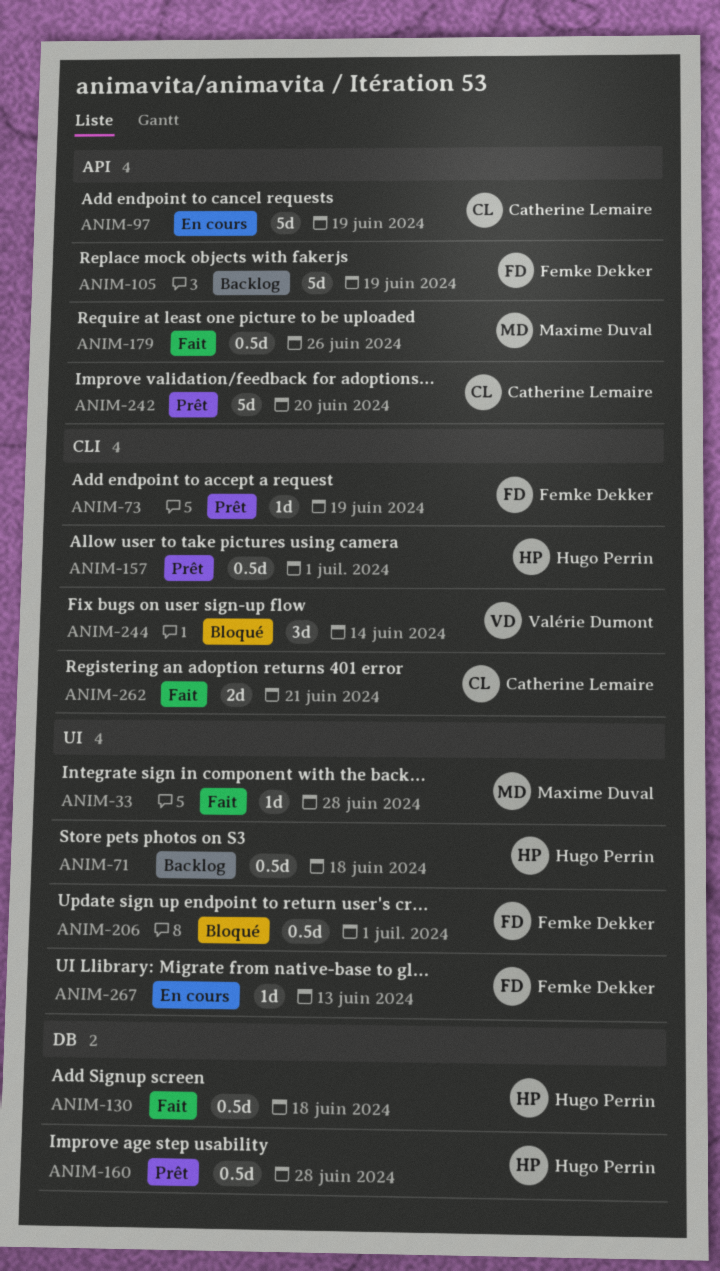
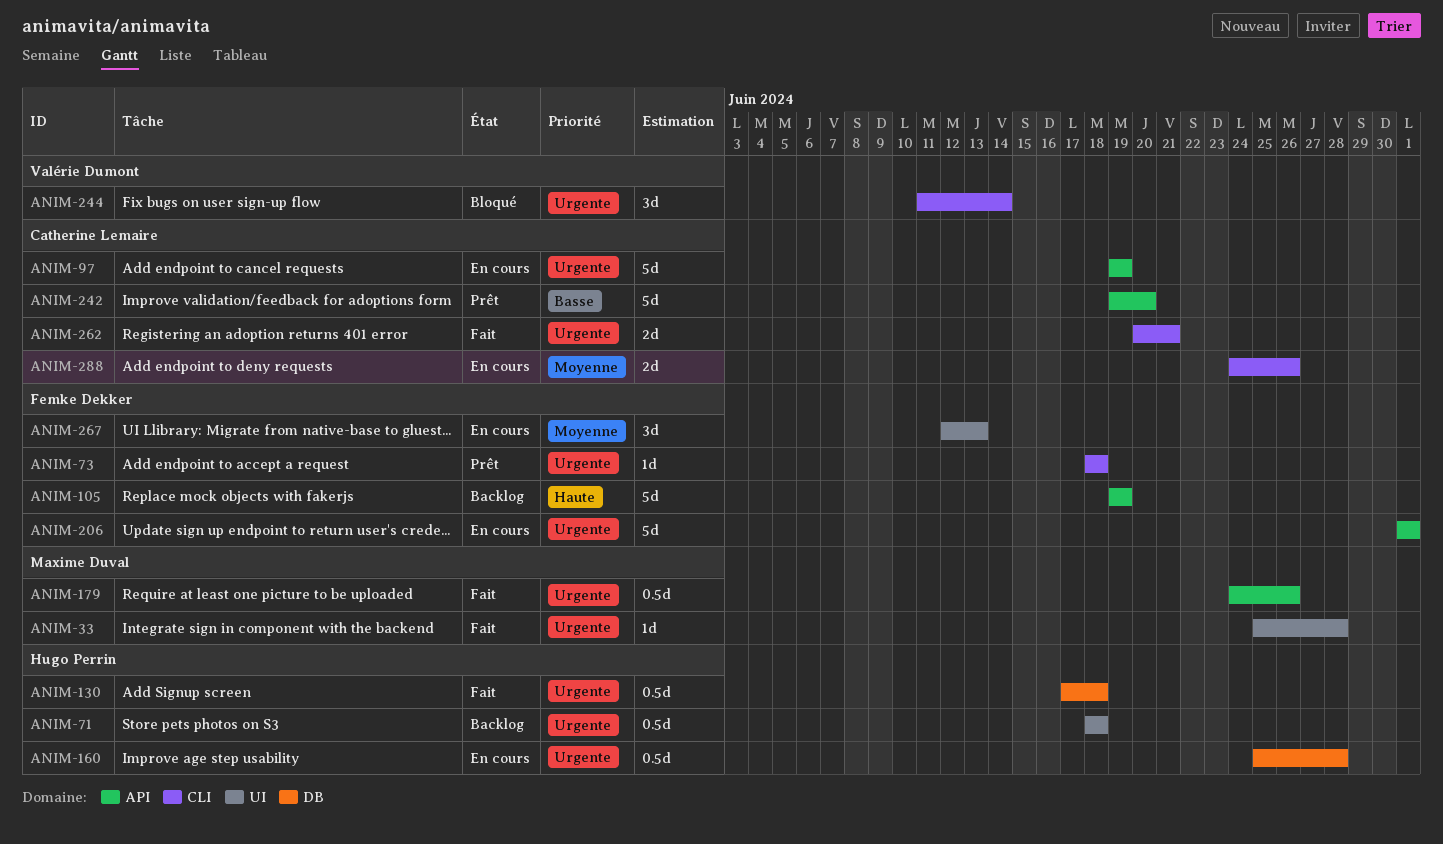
ANIM-73, due: Jun 19 -> Jun 18
ANIM-157: present -> none
ANIM-160, status: Prêt -> En cours
ANIM-206, status: Bloqué -> En cours
ANIM-206, label: UI -> API
ANIM-206, estimate: 0.5d -> 5d
ANIM-267, estimate: 1d -> 3d
ANIM-288: none -> present

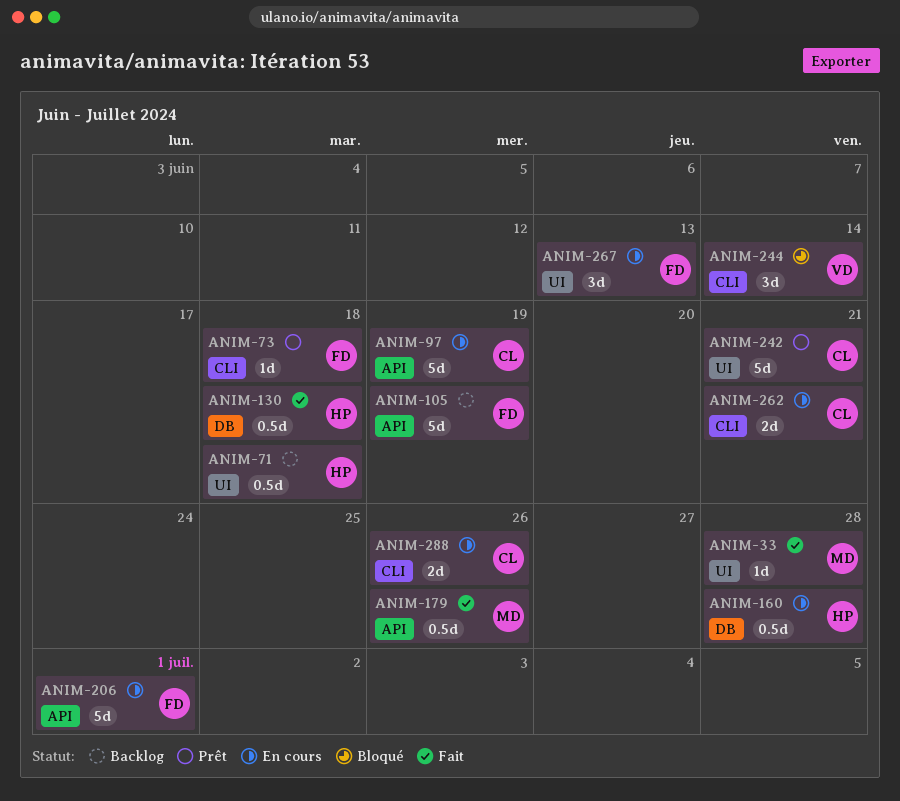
ANIM-242, label: API -> UI
ANIM-242, due: Jun 20 -> Jun 21
ANIM-262, status: Fait -> En cours

